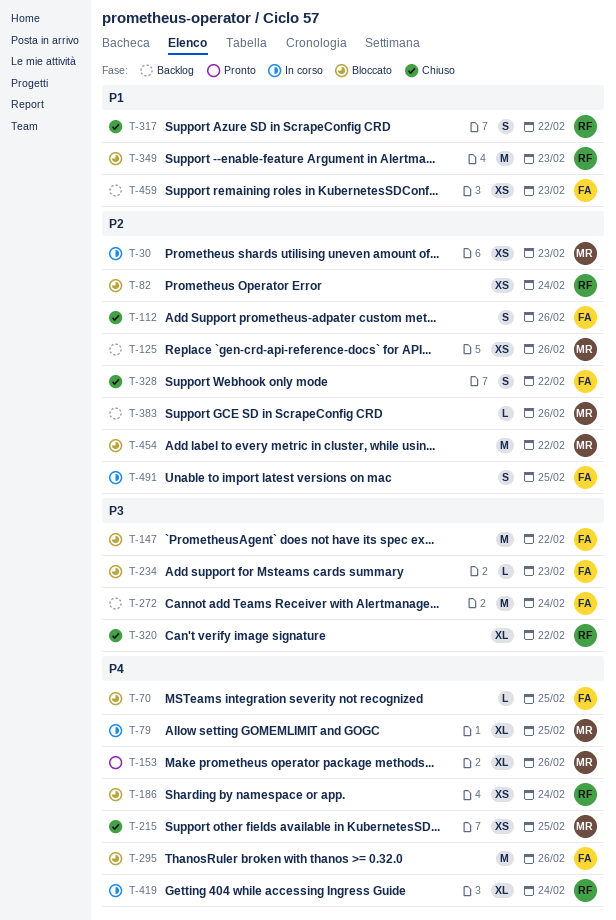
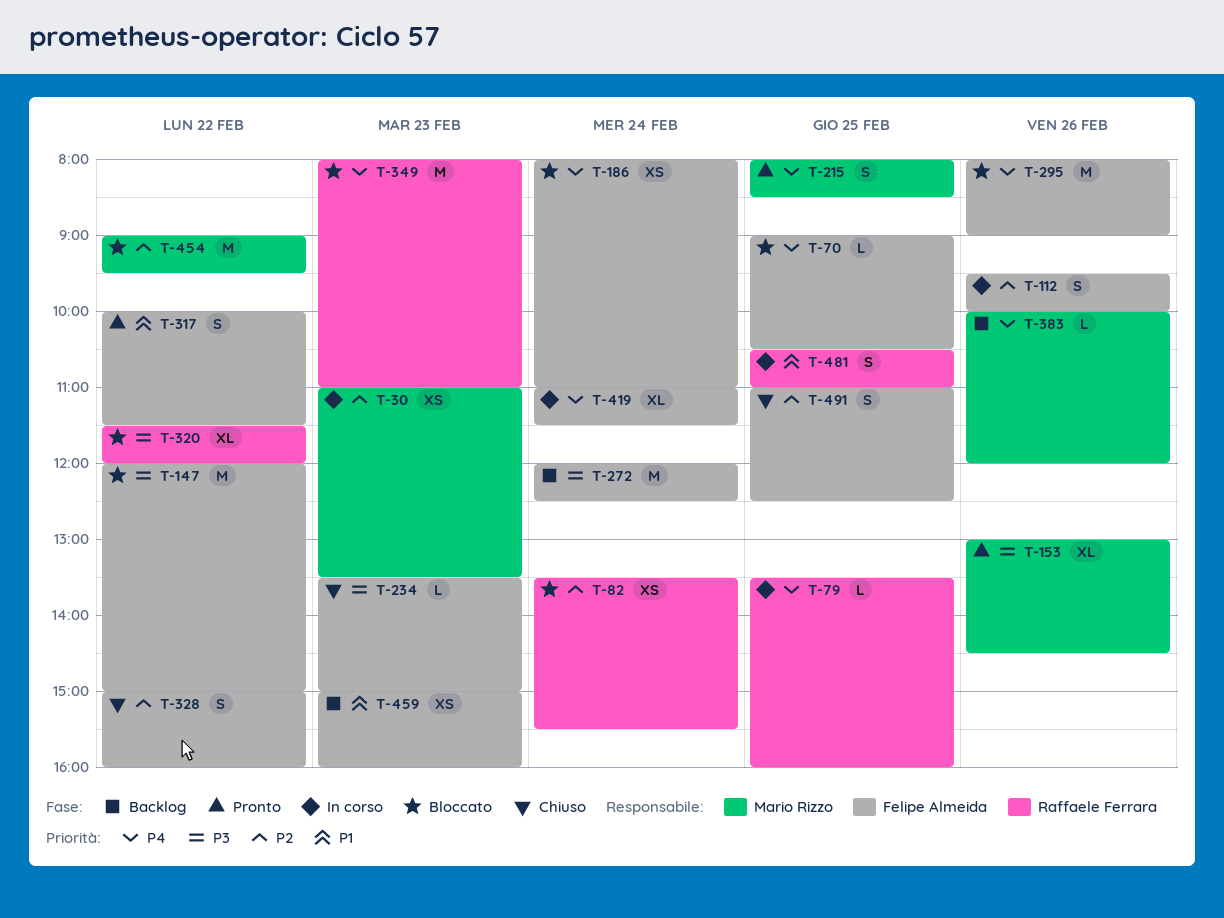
T-79, owner: Mario Rizzo -> Raffaele Ferrara
T-79, estimate: XL -> L
T-112, status: Chiuso -> In corso
T-125: present -> none
T-153, priority: P4 -> P3
T-186, owner: Raffaele Ferrara -> Felipe Almeida
T-215, status: Chiuso -> Pronto
T-215, estimate: XS -> S
T-234, status: Bloccato -> Chiuso
T-317, status: Chiuso -> Pronto
T-317, owner: Raffaele Ferrara -> Felipe Almeida
T-320, status: Chiuso -> Bloccato
T-349, priority: P1 -> P4
T-383, priority: P2 -> P4
T-419, owner: Raffaele Ferrara -> Felipe Almeida
T-481: none -> present
T-491, status: In corso -> Chiuso

